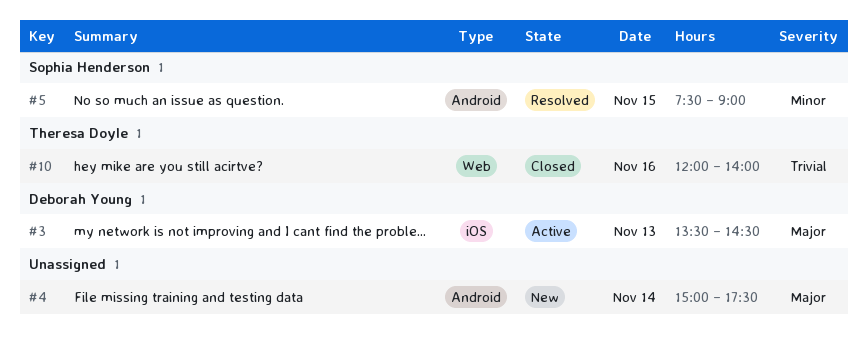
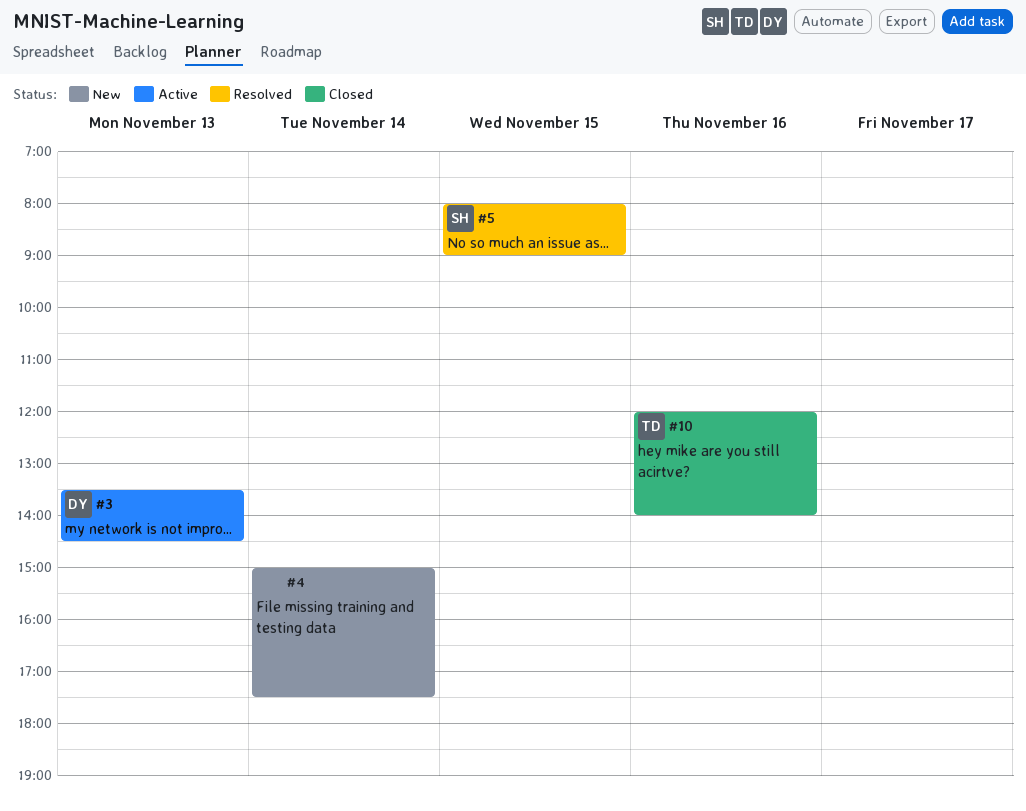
#5, begins: 07:30 -> 08:00

